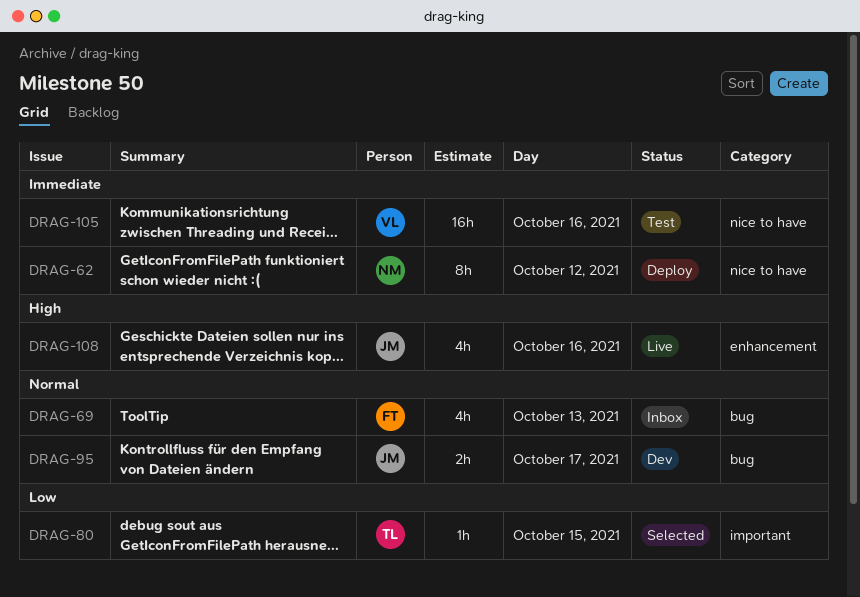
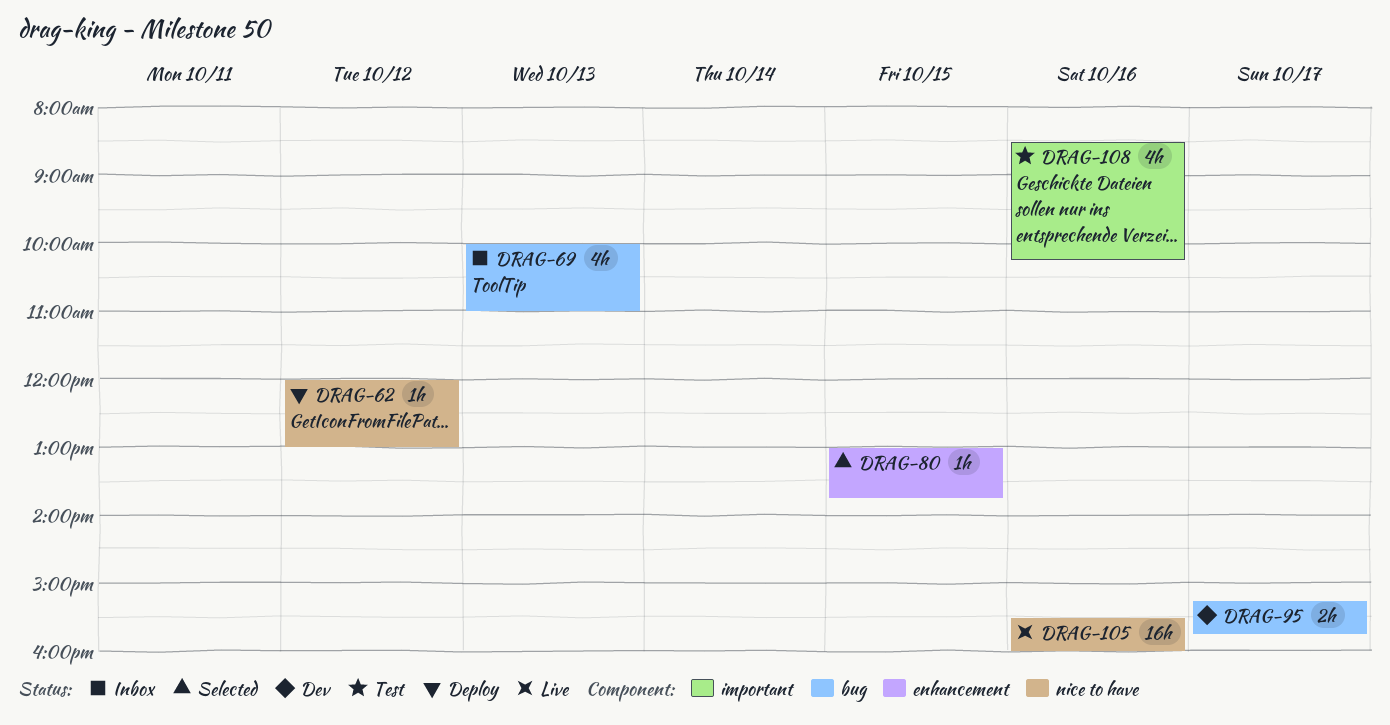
DRAG-62, estimate: 8h -> 1h
DRAG-80, label: important -> enhancement
DRAG-105, status: Test -> Live
DRAG-108, status: Live -> Test
DRAG-108, label: enhancement -> important

